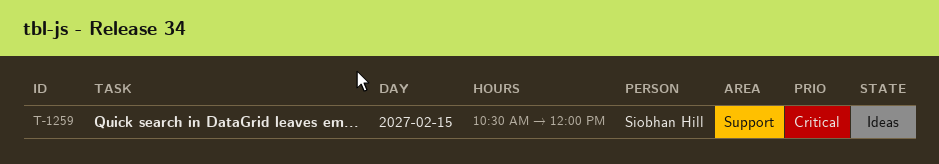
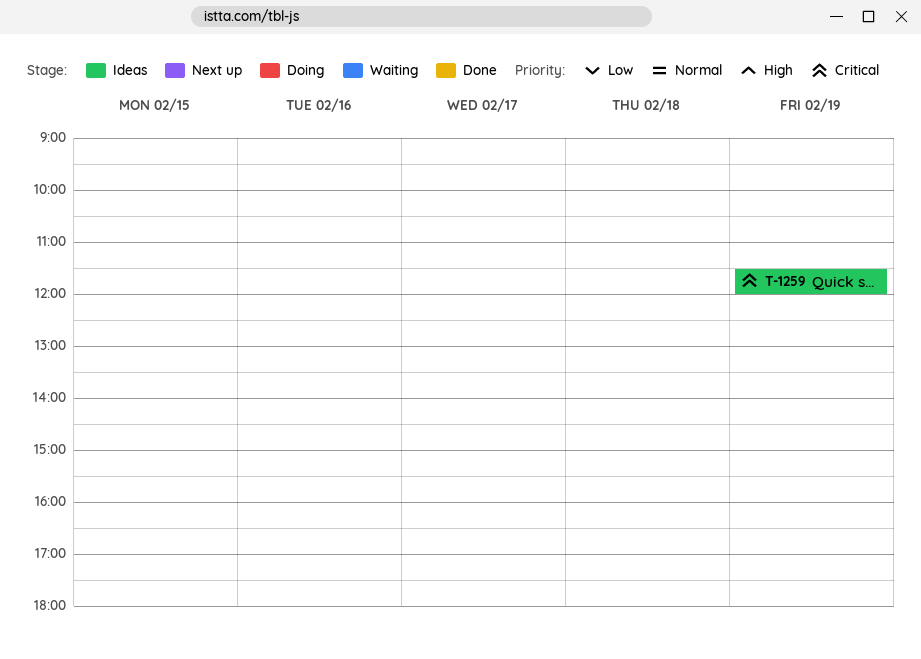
T-1259, day: Feb 15 -> Feb 19
T-1259, begins: 10:30 -> 11:30

